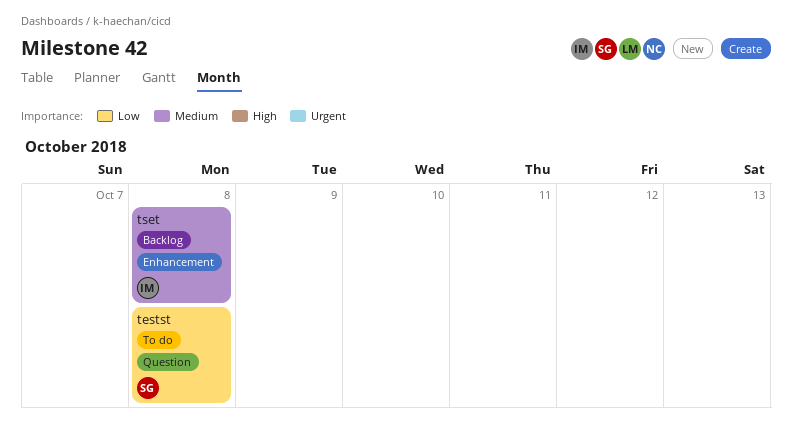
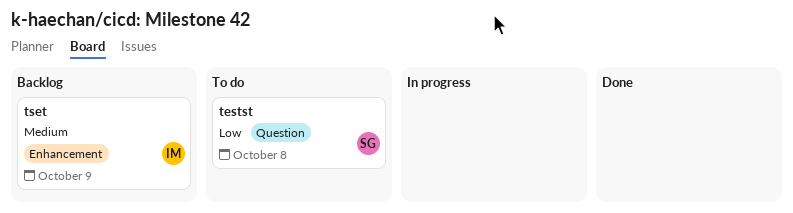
tset, day: Oct 8 -> Oct 9

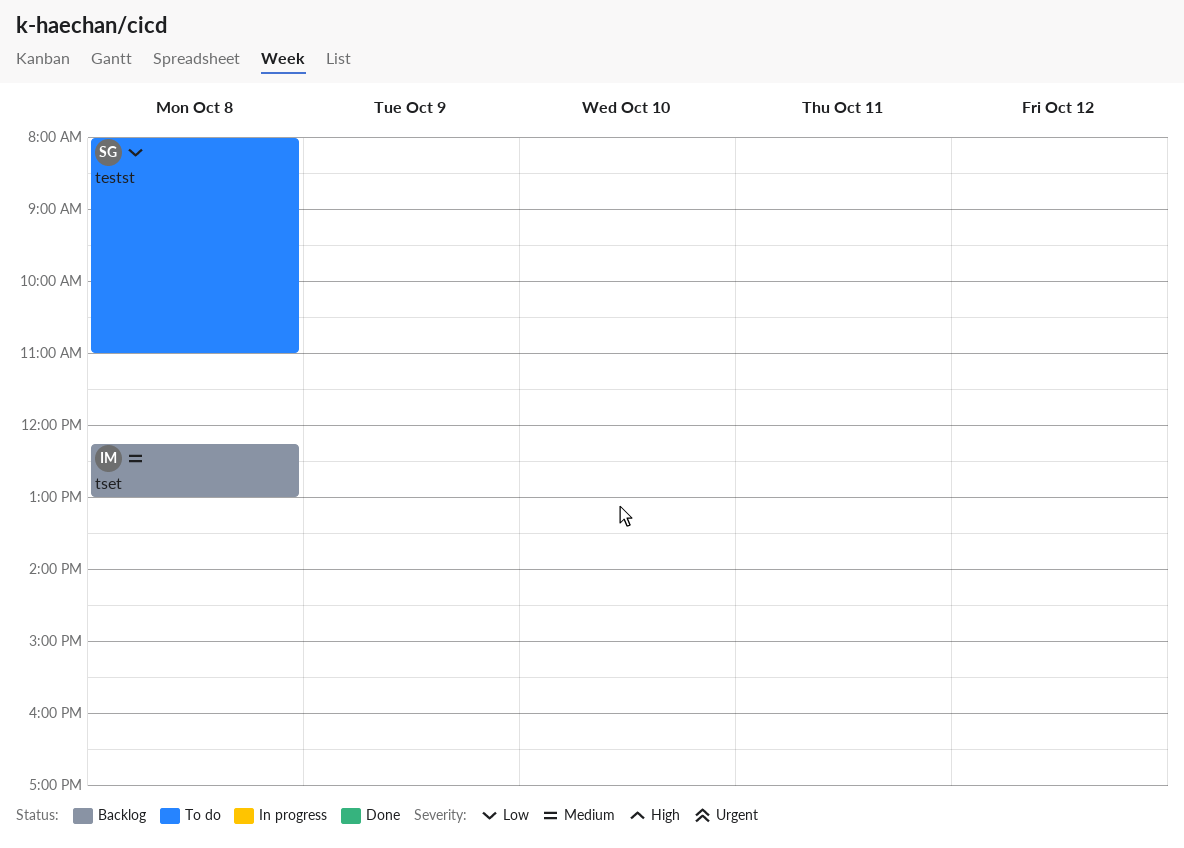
tset, day: Oct 9 -> Oct 8

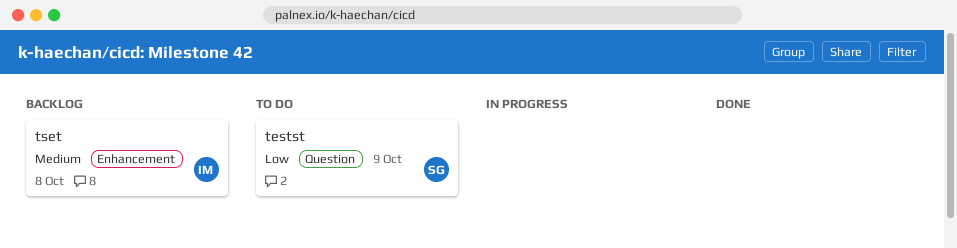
testst, day: Oct 8 -> Oct 9

